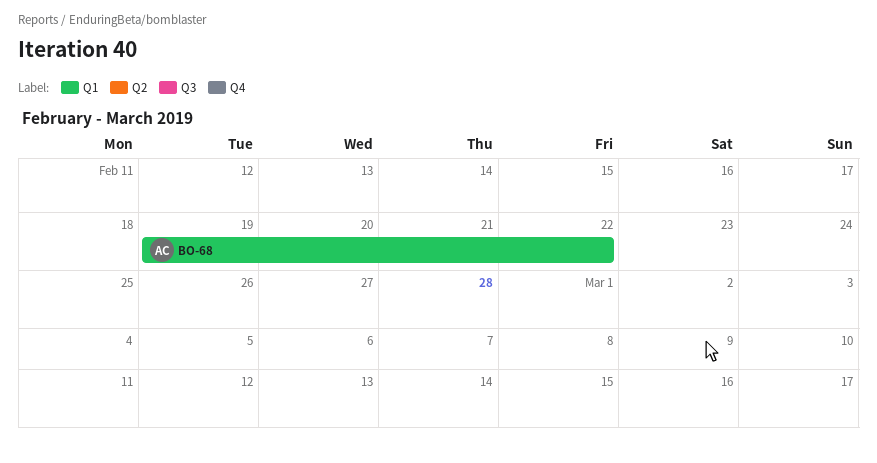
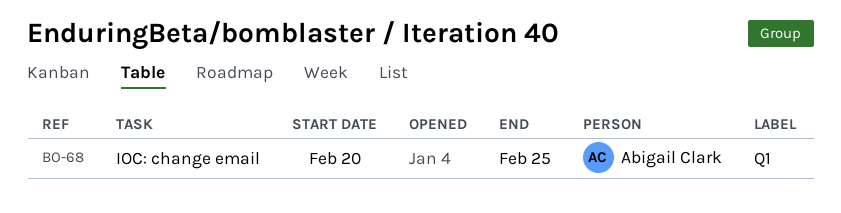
BO-68, start: Feb 19 -> Feb 20
BO-68, due: Feb 22 -> Feb 25

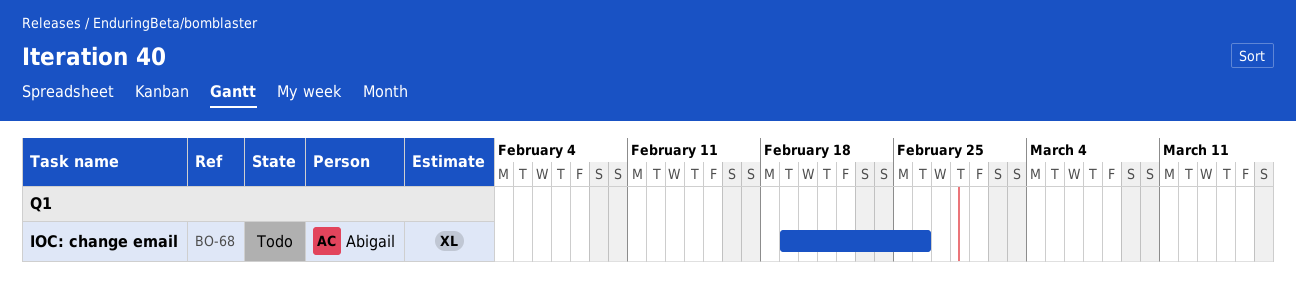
BO-68, start: Feb 20 -> Feb 19
BO-68, due: Feb 25 -> Feb 26

